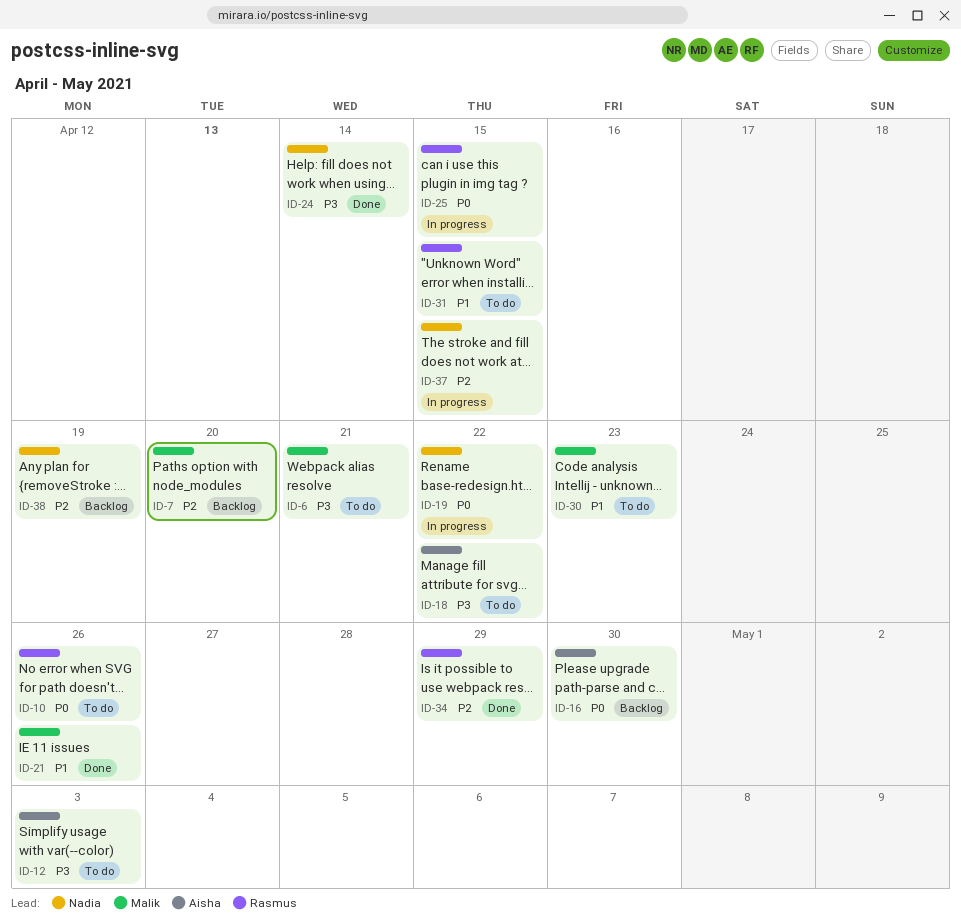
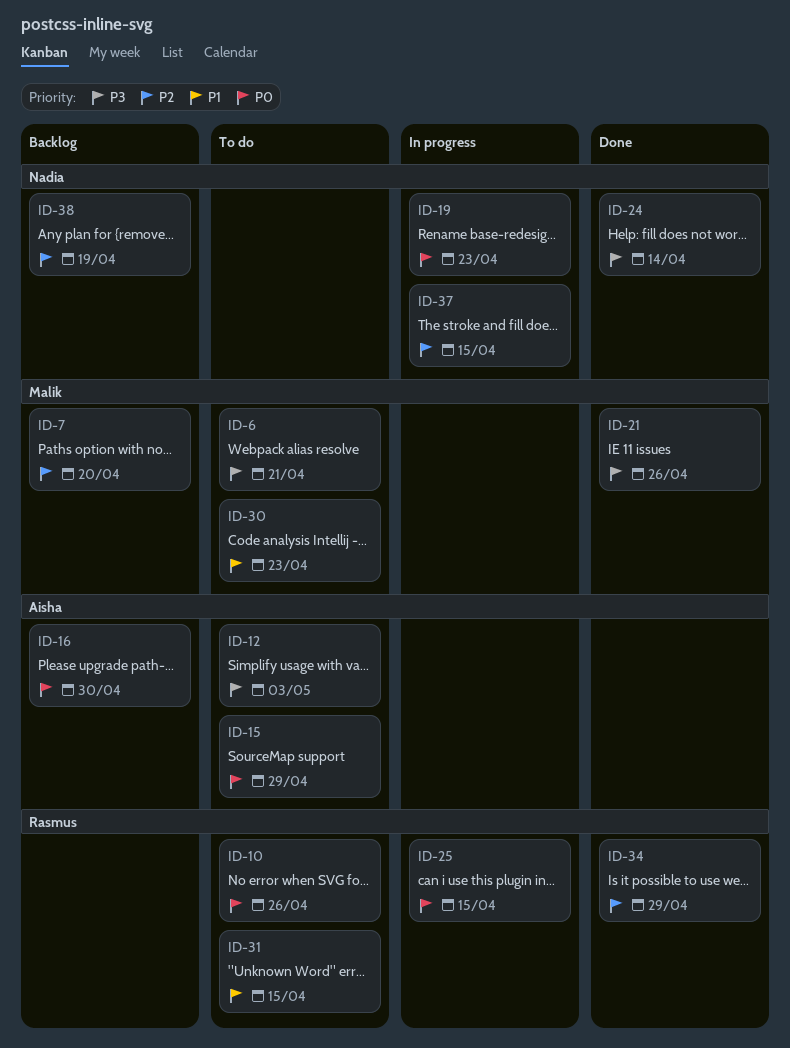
ID-15: none -> present
ID-18: present -> none
ID-19, due: Apr 22 -> Apr 23
ID-21, priority: P1 -> P3

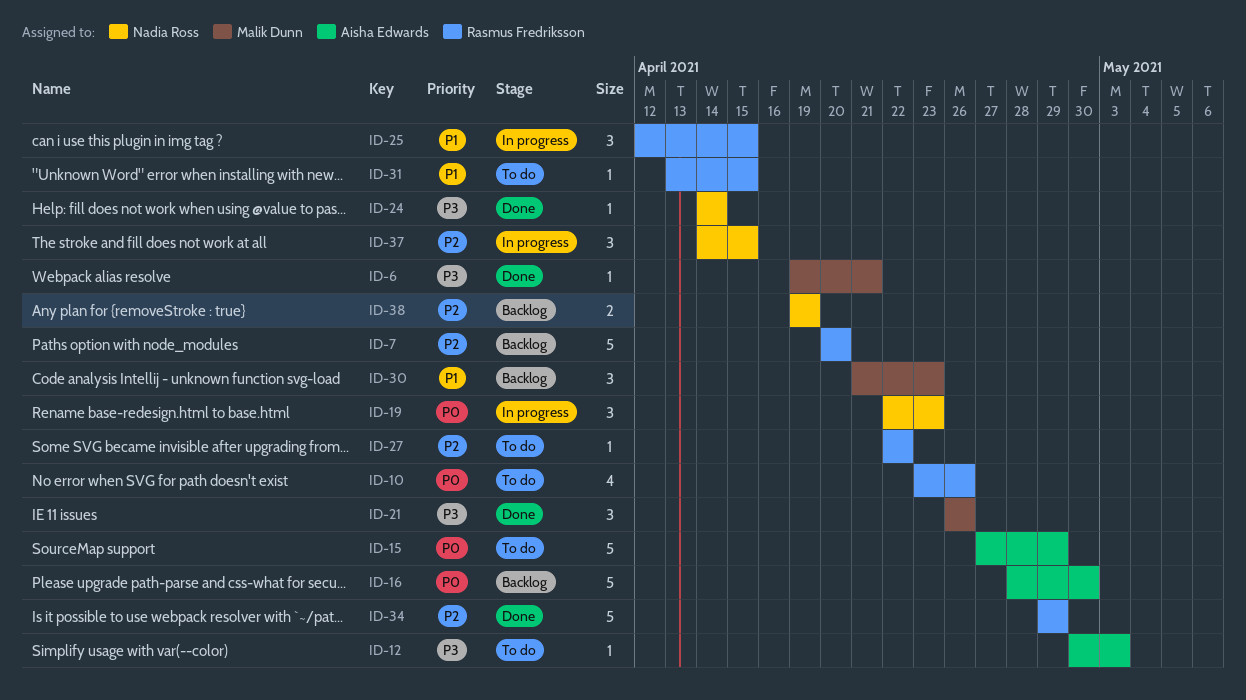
ID-6, status: To do -> Done
ID-7, owner: Malik Dunn -> Rasmus Fredriksson
ID-25, priority: P0 -> P1
ID-27: none -> present
ID-30, status: To do -> Backlog

